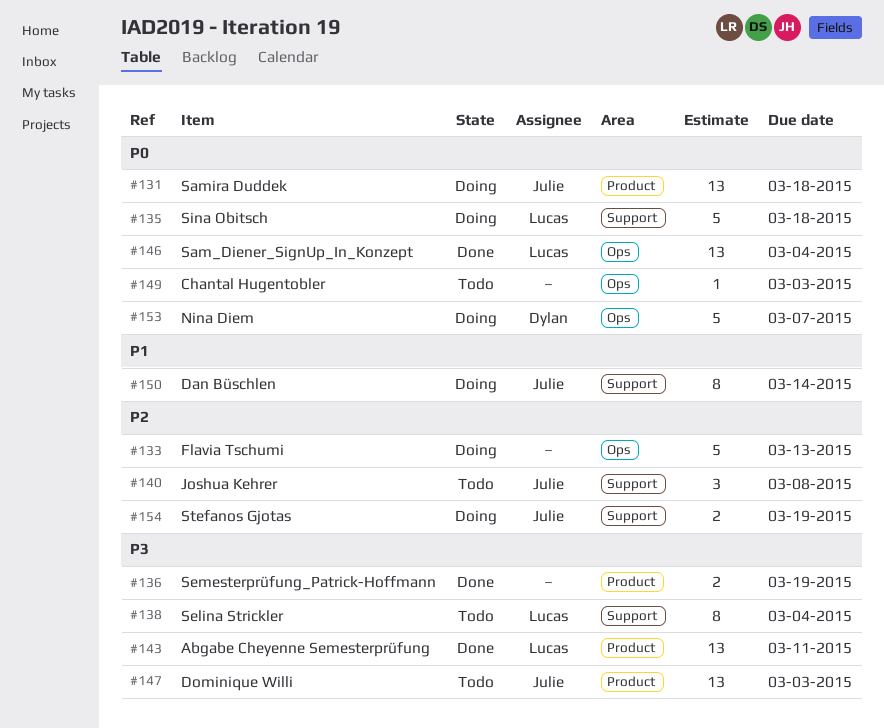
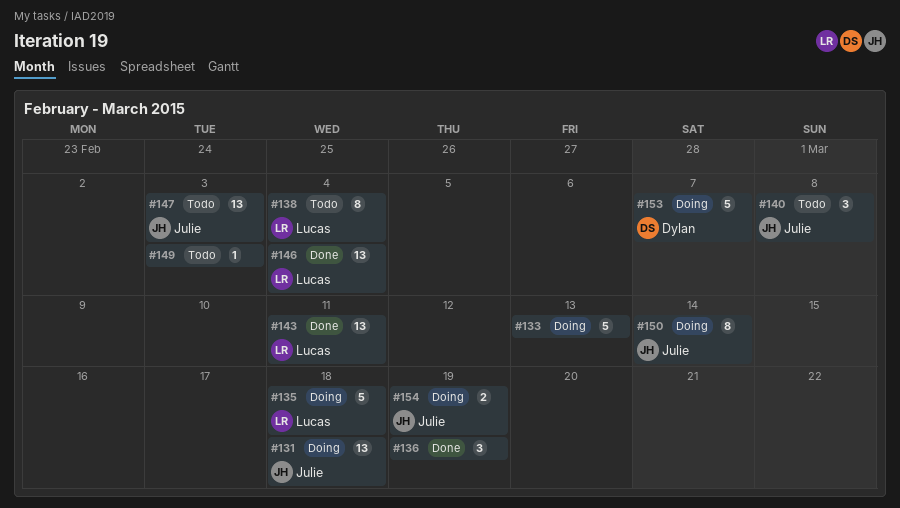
#136, estimate: 2 -> 3

